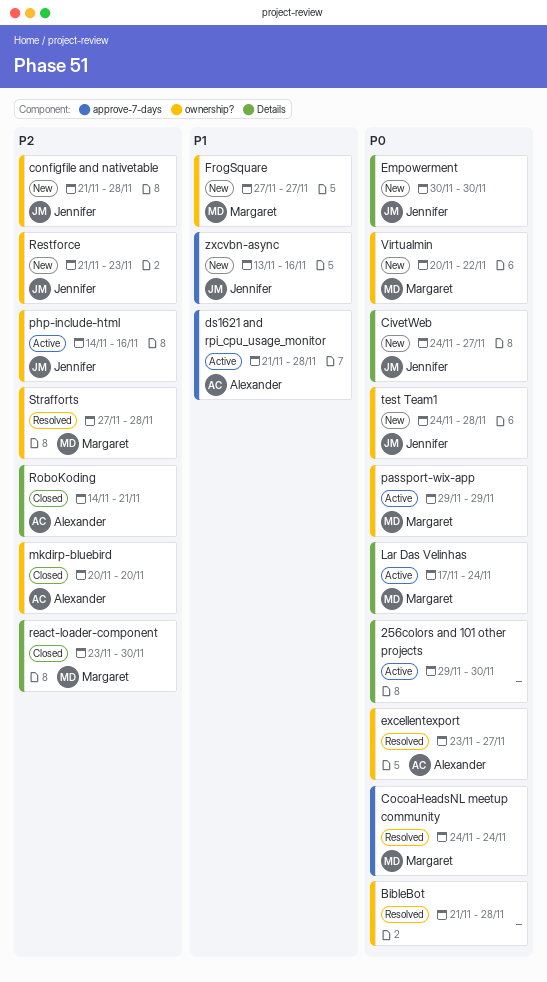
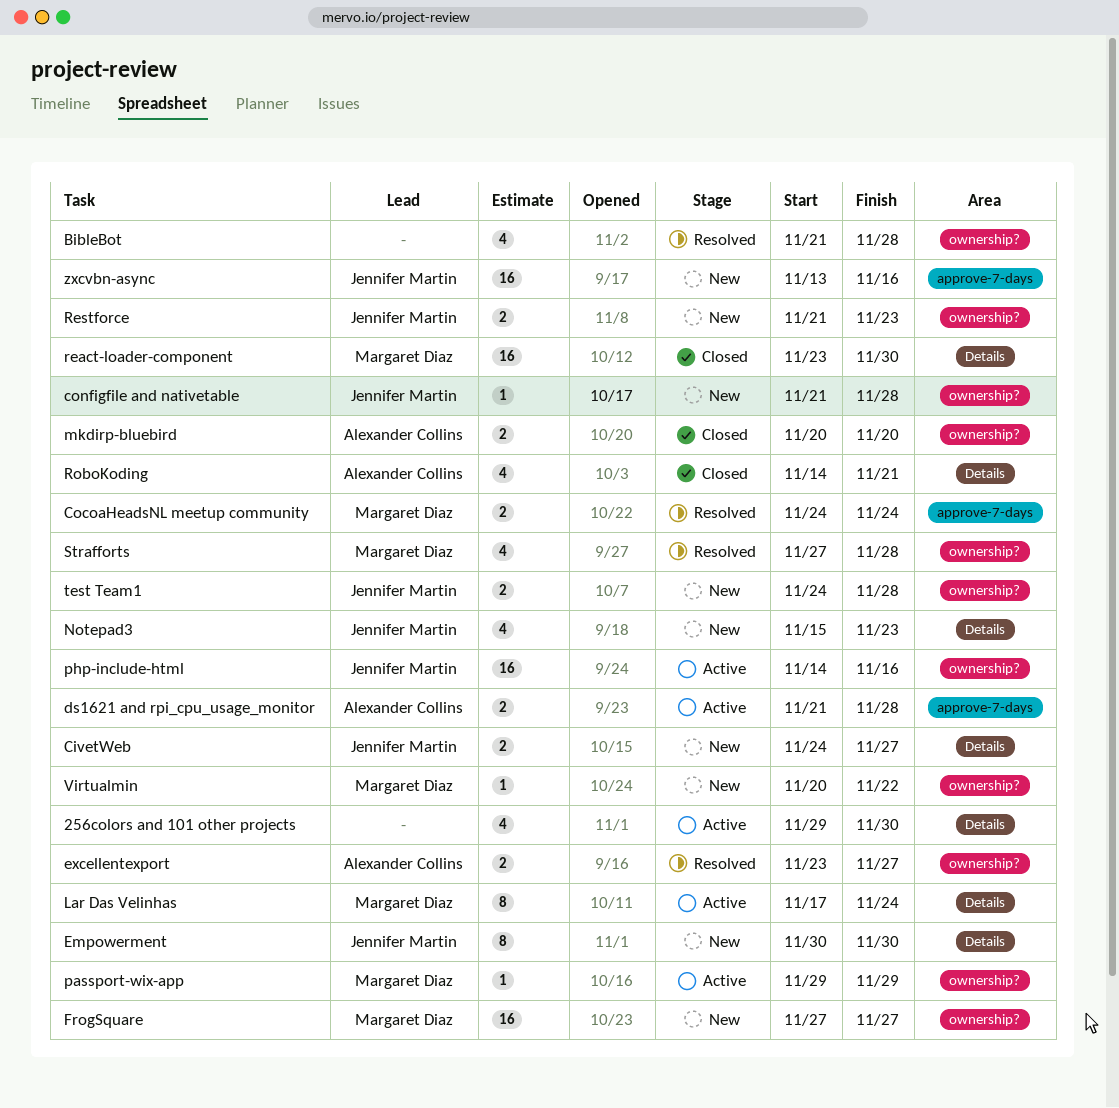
Notepad3: none -> present

